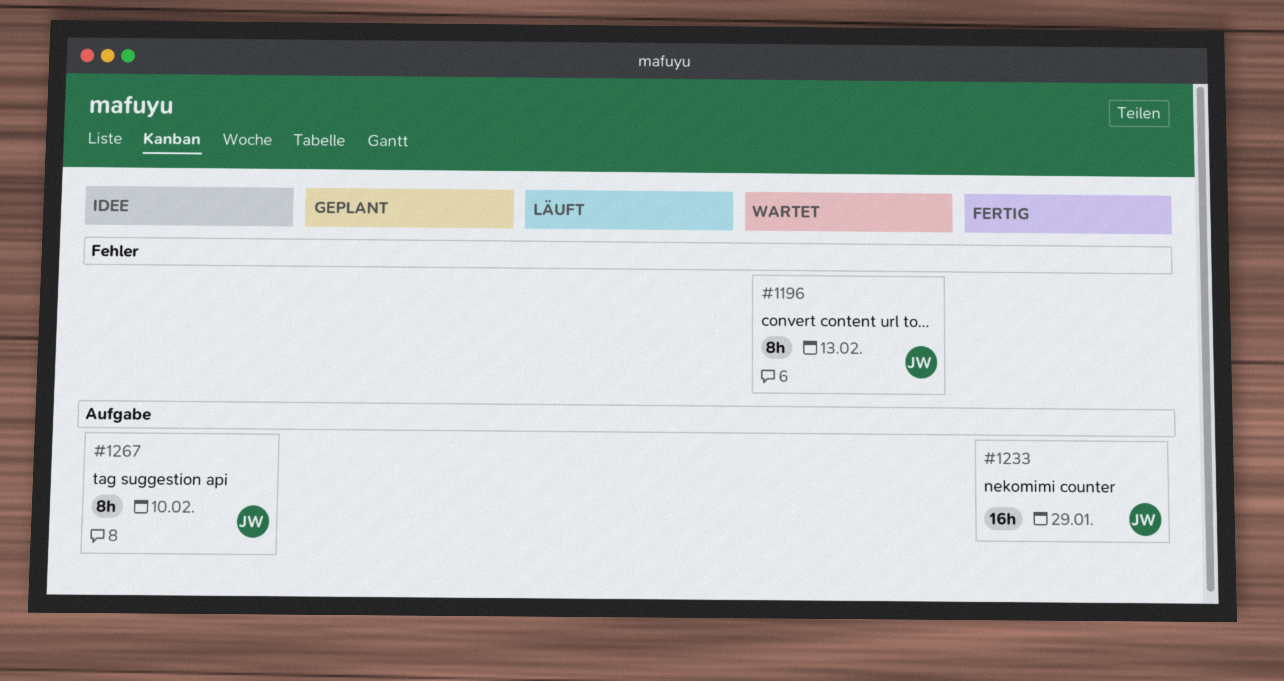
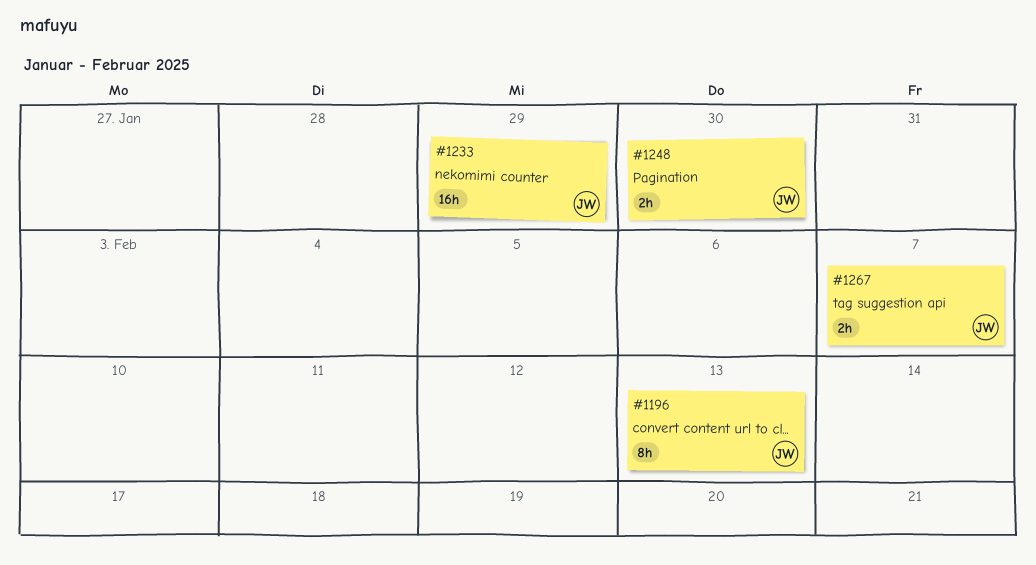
#1248: none -> present
#1267, estimate: 8h -> 2h
#1267, due: Feb 10 -> Feb 7

